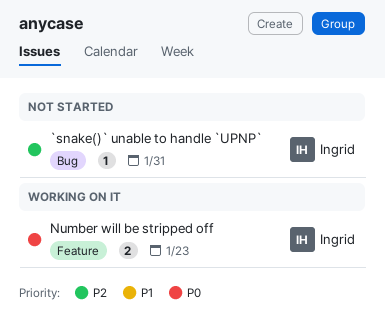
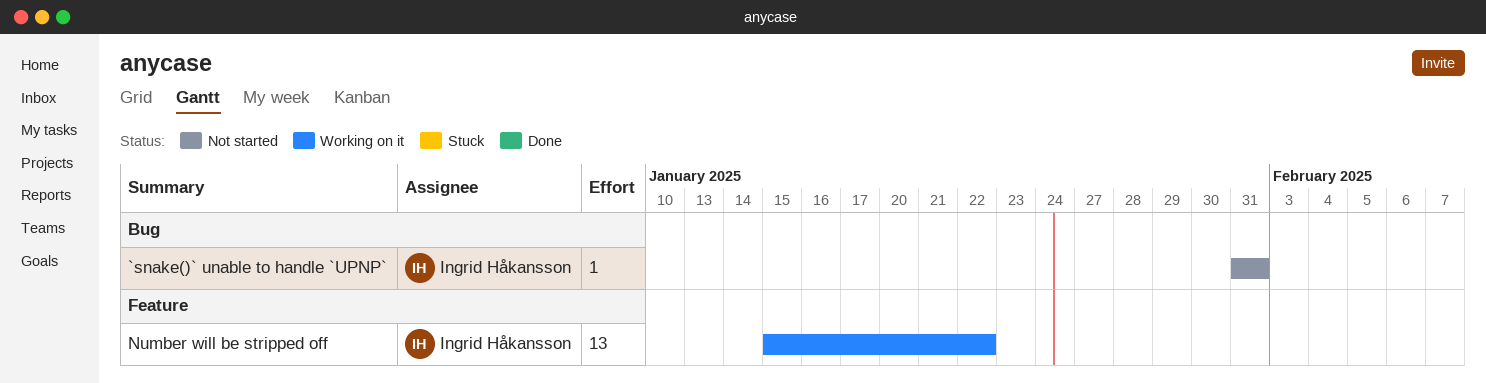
Number will be stripped off, estimate: 2 -> 13
Number will be stripped off, due: Jan 23 -> Jan 22

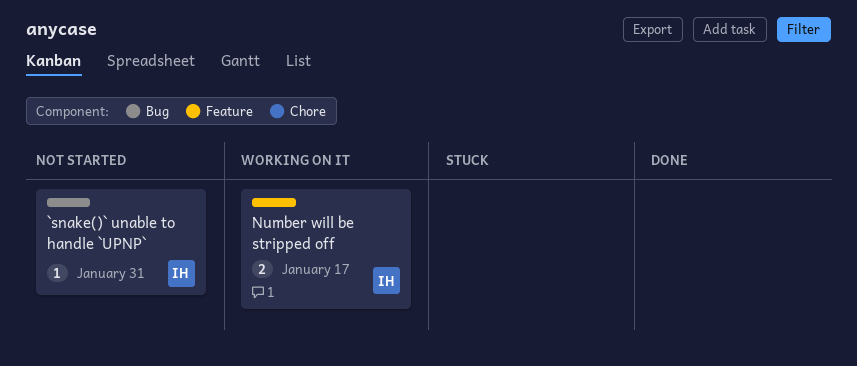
Number will be stripped off, estimate: 13 -> 2
Number will be stripped off, due: Jan 22 -> Jan 17

